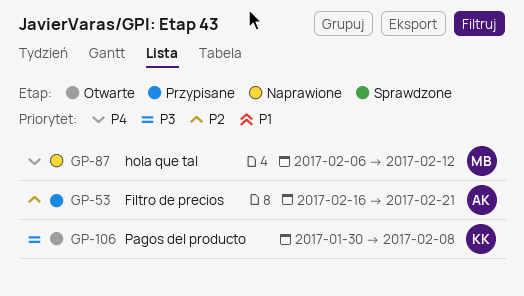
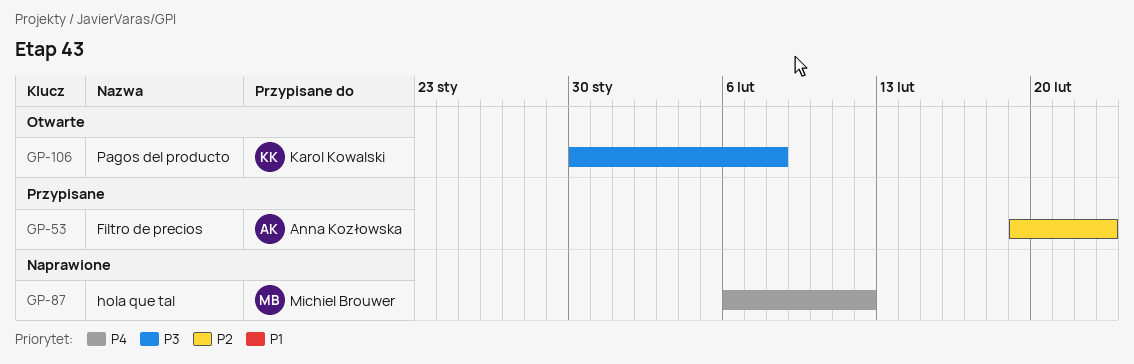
GP-53, start: Feb 16 -> Feb 19
GP-53, due: Feb 21 -> Feb 23

